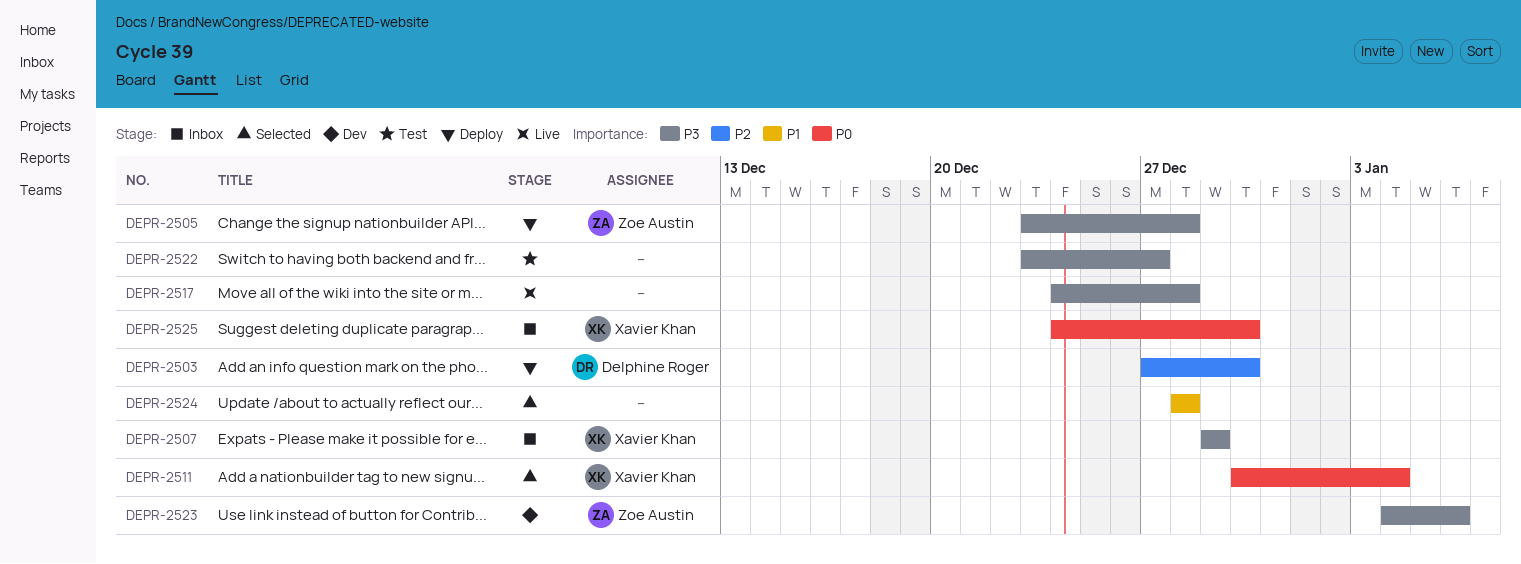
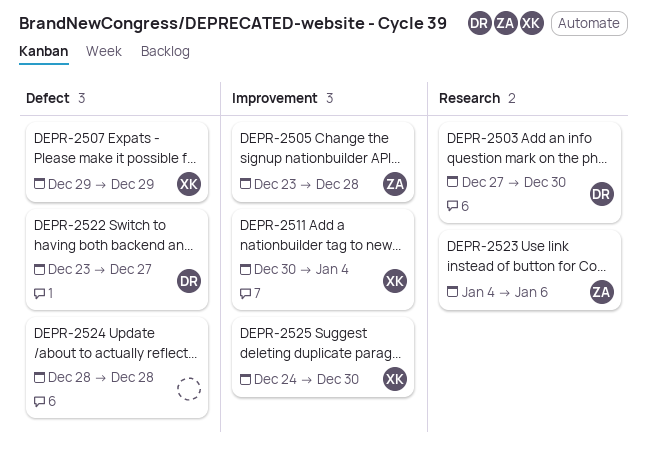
DEPR-2517: present -> none
DEPR-2522, owner: none -> Delphine Roger

